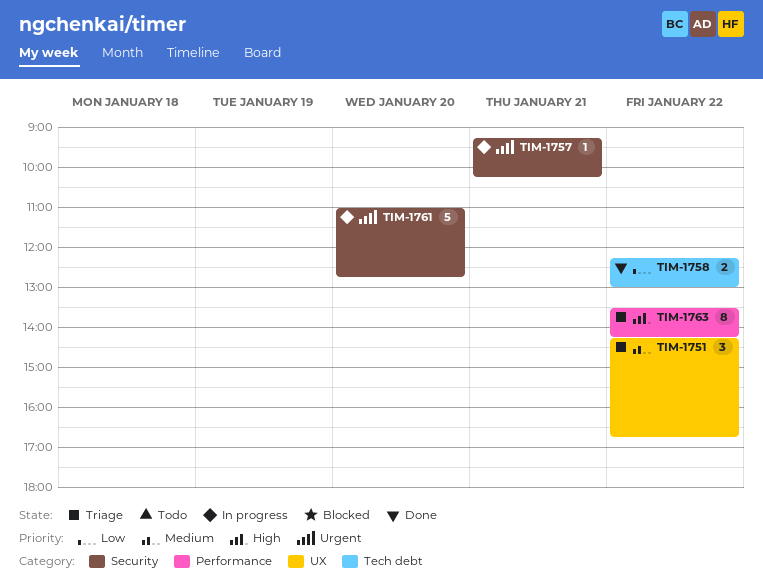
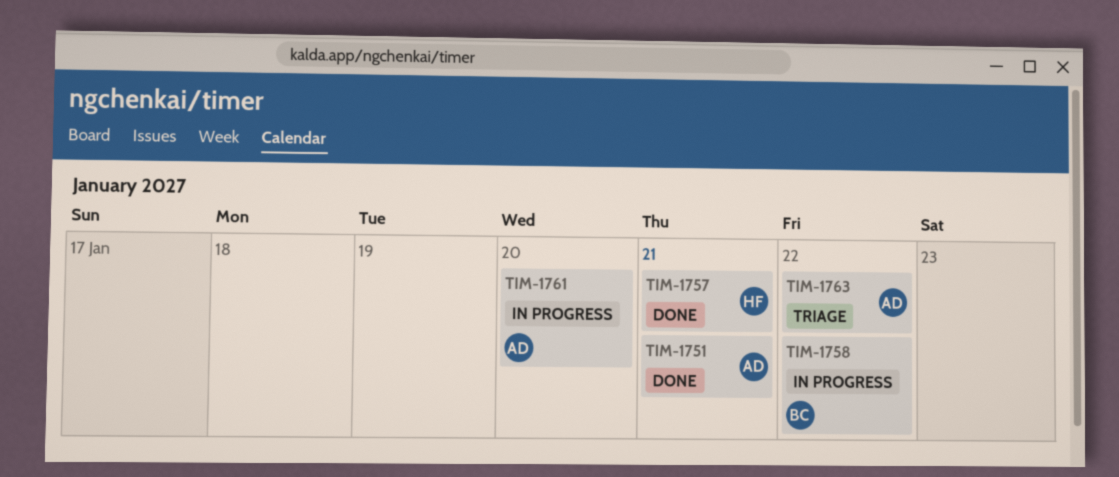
TIM-1751, status: Triage -> Done
TIM-1751, day: Jan 22 -> Jan 21
TIM-1757, status: In progress -> Done
TIM-1758, status: Done -> In progress

